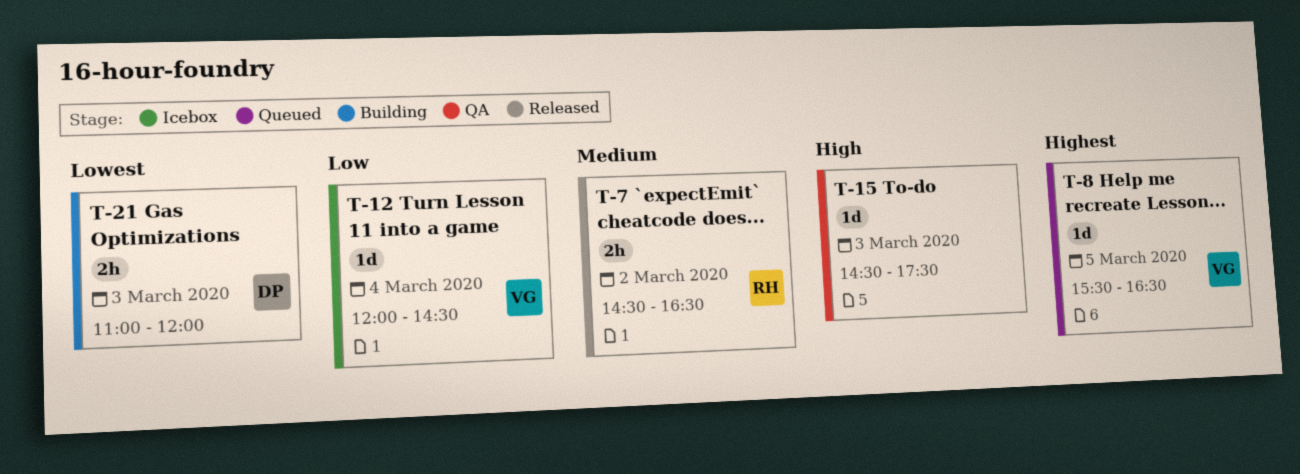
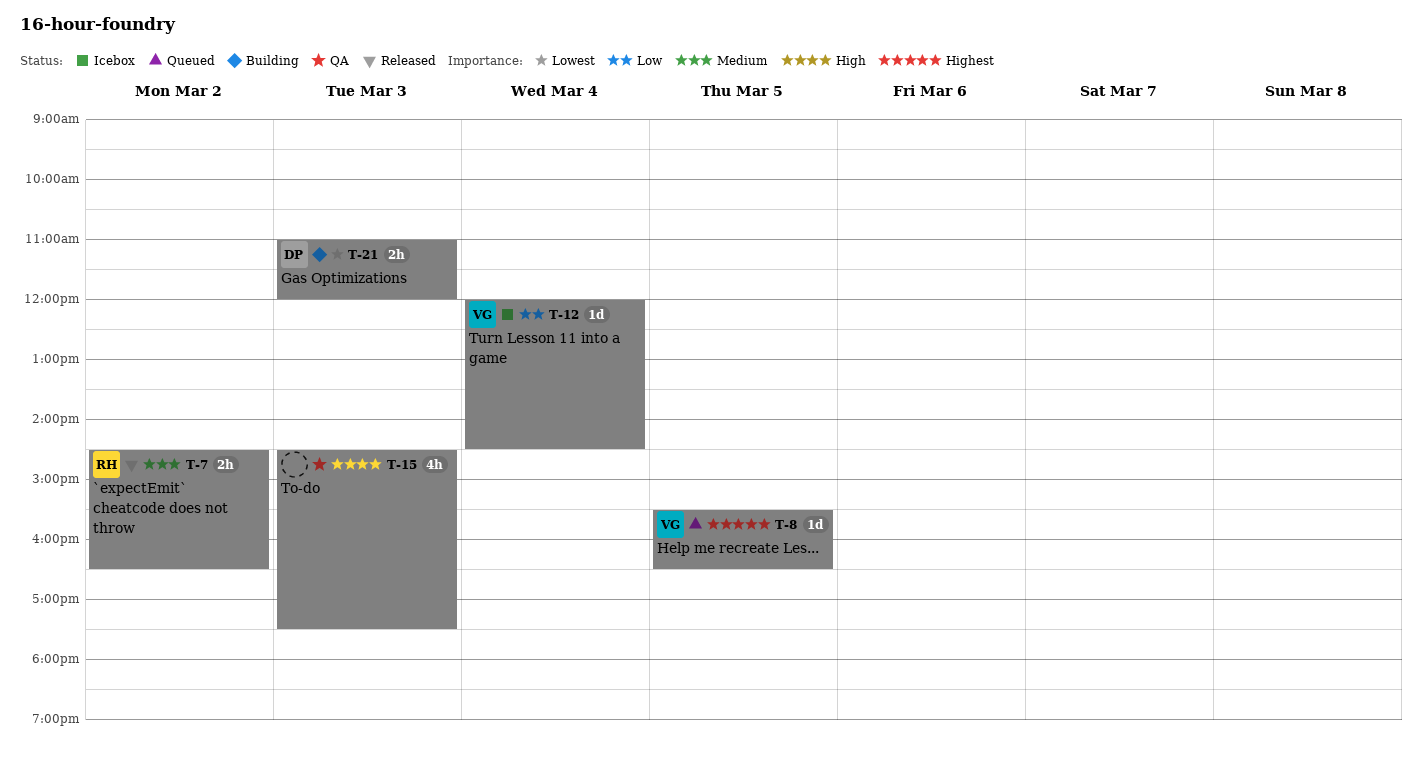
T-15, estimate: 1d -> 4h

